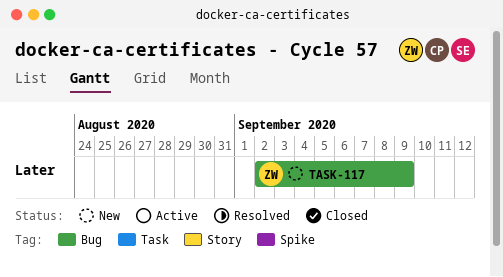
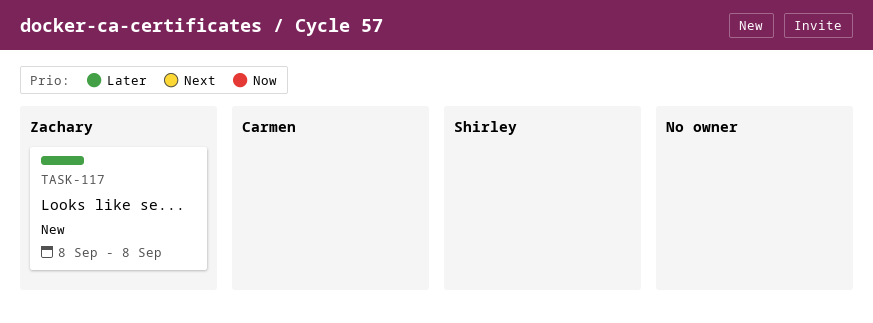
TASK-117, start: Sep 2 -> Sep 8
TASK-117, due: Sep 9 -> Sep 8

